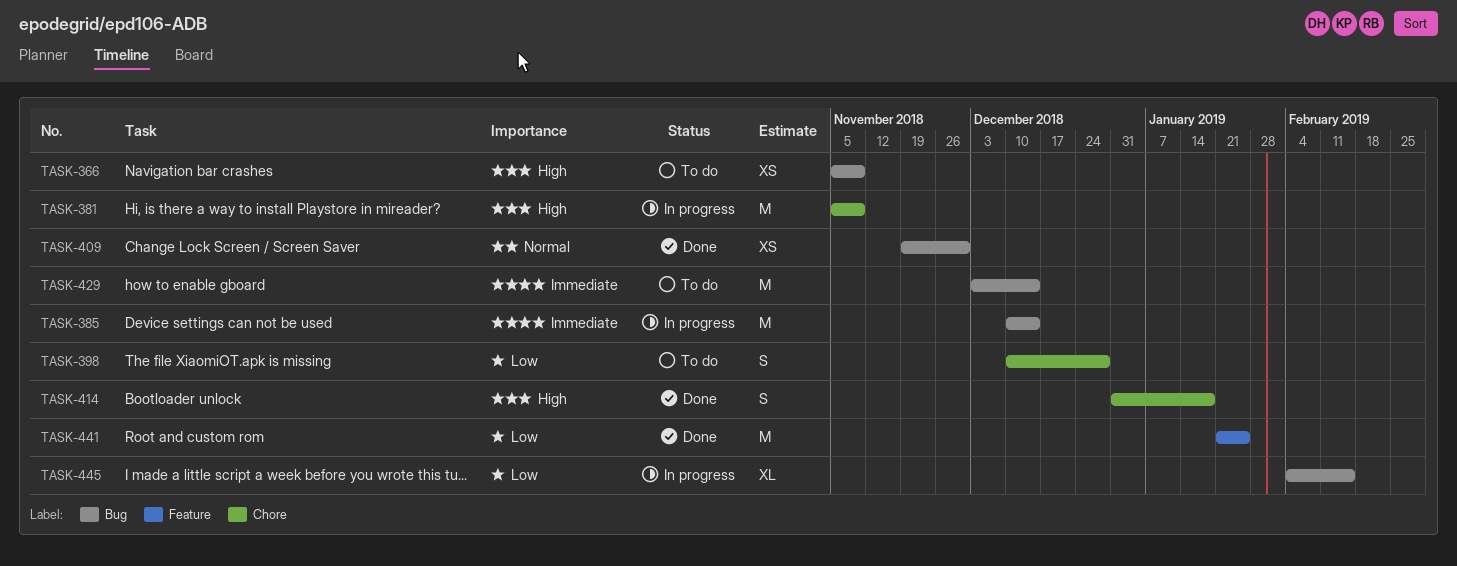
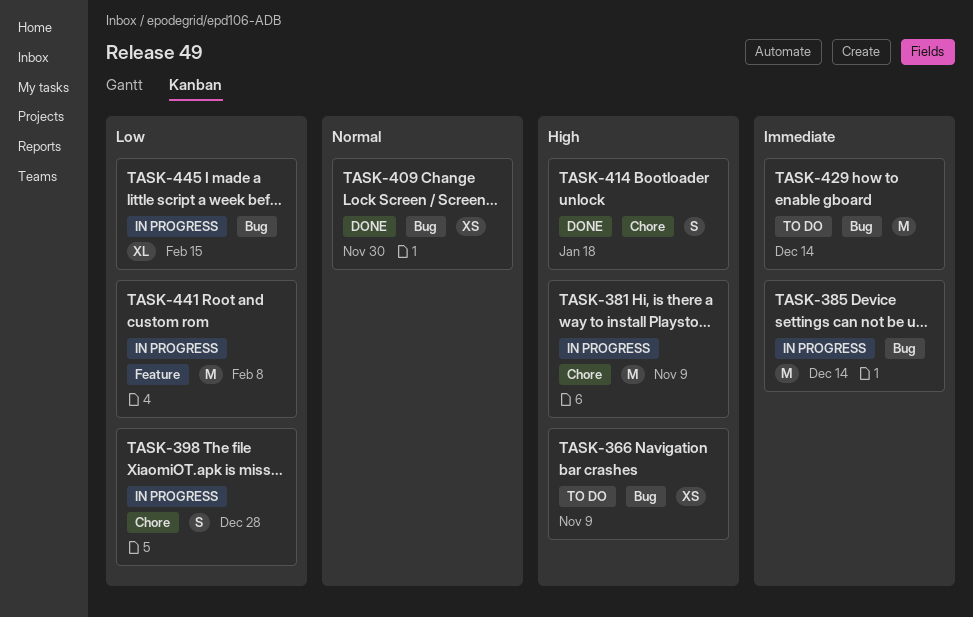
TASK-398, status: To do -> In progress
TASK-441, status: Done -> In progress
TASK-441, due: Jan 25 -> Feb 8

